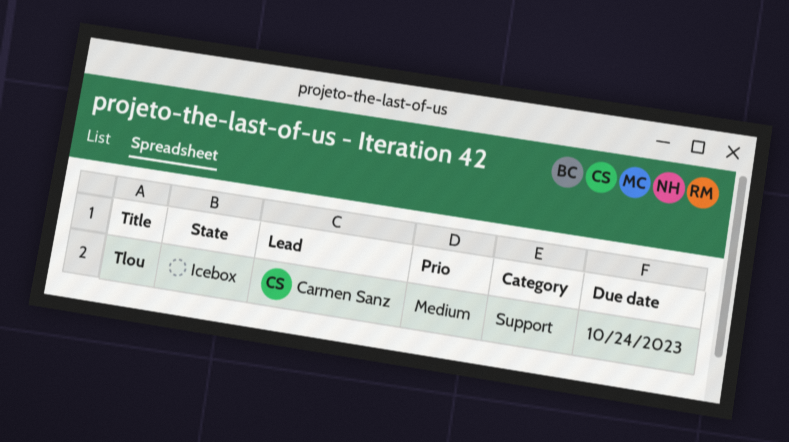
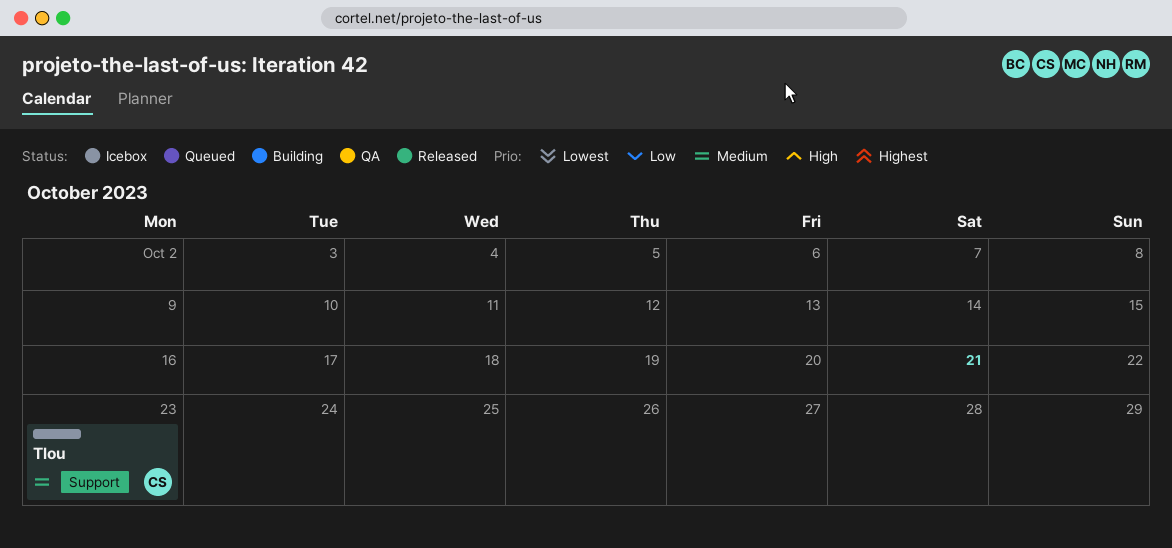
Tlou, due: Oct 24 -> Oct 23

